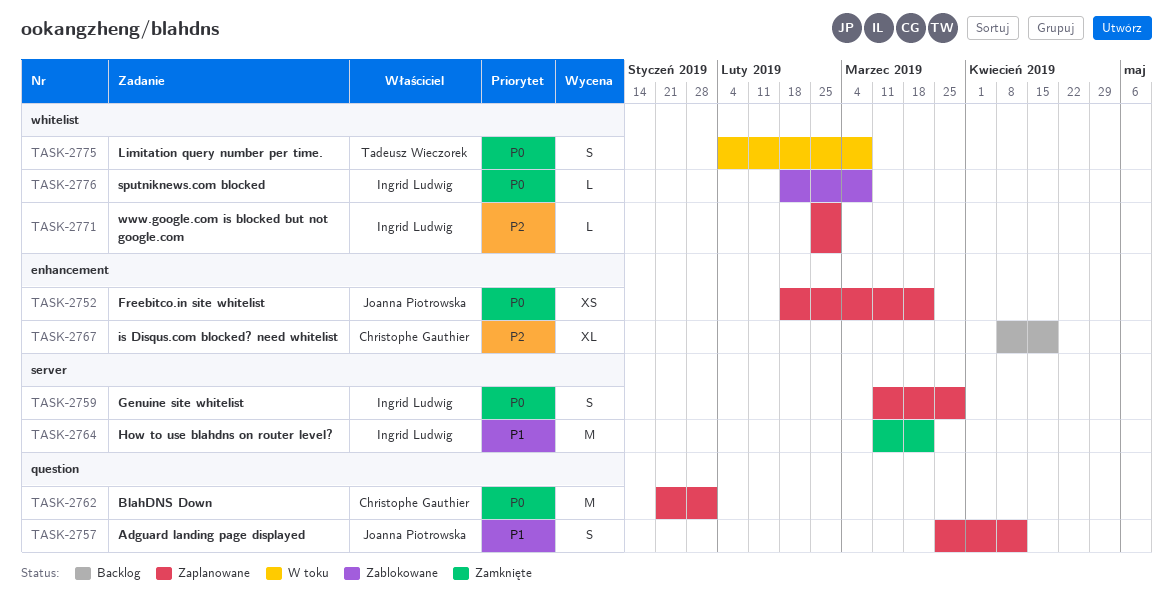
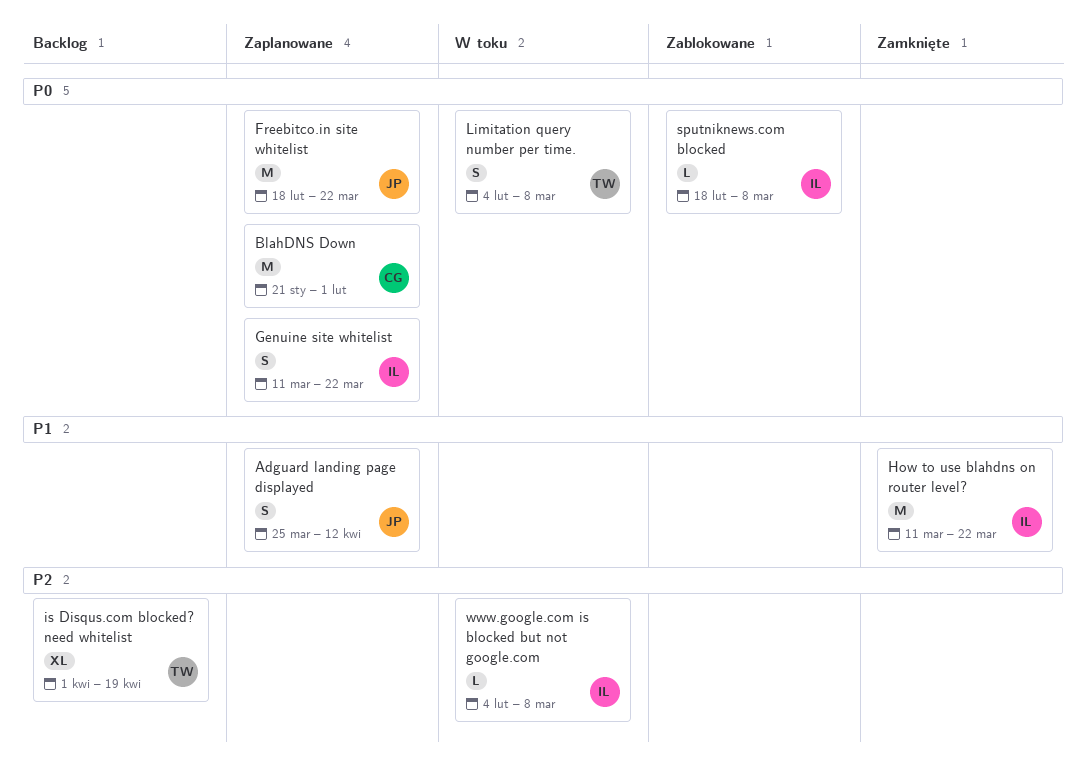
Freebitco.in site whitelist, estimate: XS -> M
Genuine site whitelist, due: Mar 29 -> Mar 22
is Disqus.com blocked? need whitelist, owner: Christophe Gauthier -> Tadeusz Wieczorek
is Disqus.com blocked? need whitelist, start: Apr 8 -> Apr 1
www.google.com is blocked but not google.com, status: Zaplanowane -> W toku
www.google.com is blocked but not google.com, start: Feb 25 -> Feb 4
www.google.com is blocked but not google.com, due: Mar 1 -> Mar 8

